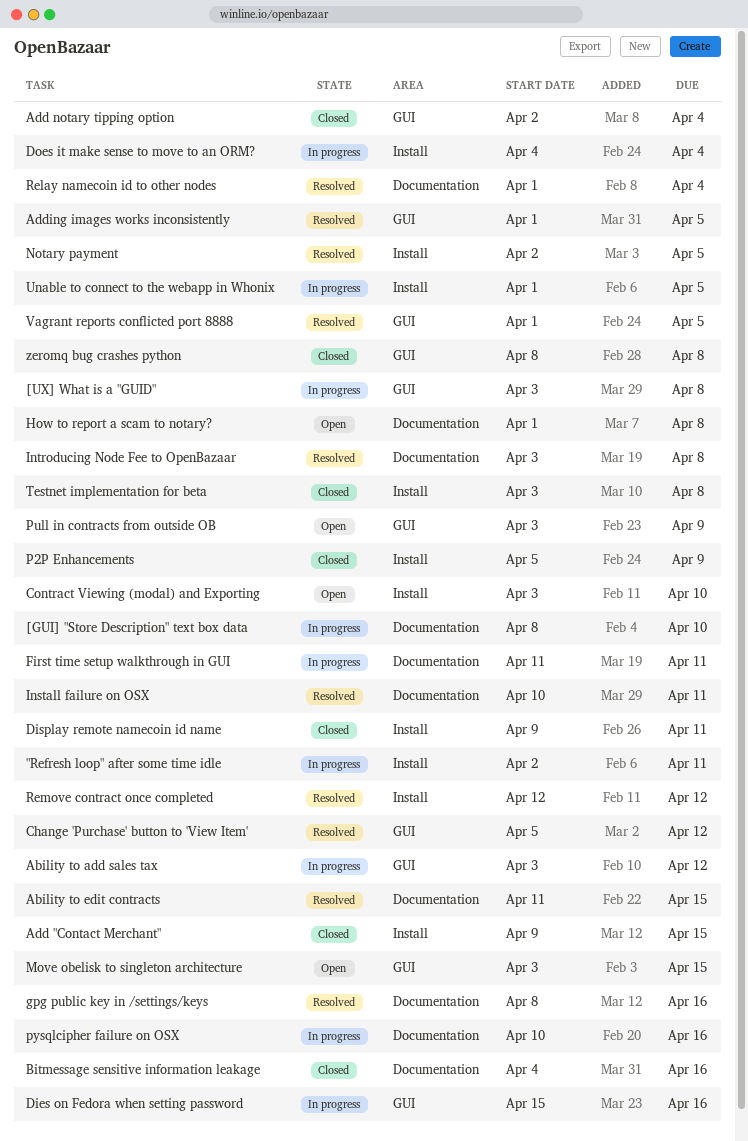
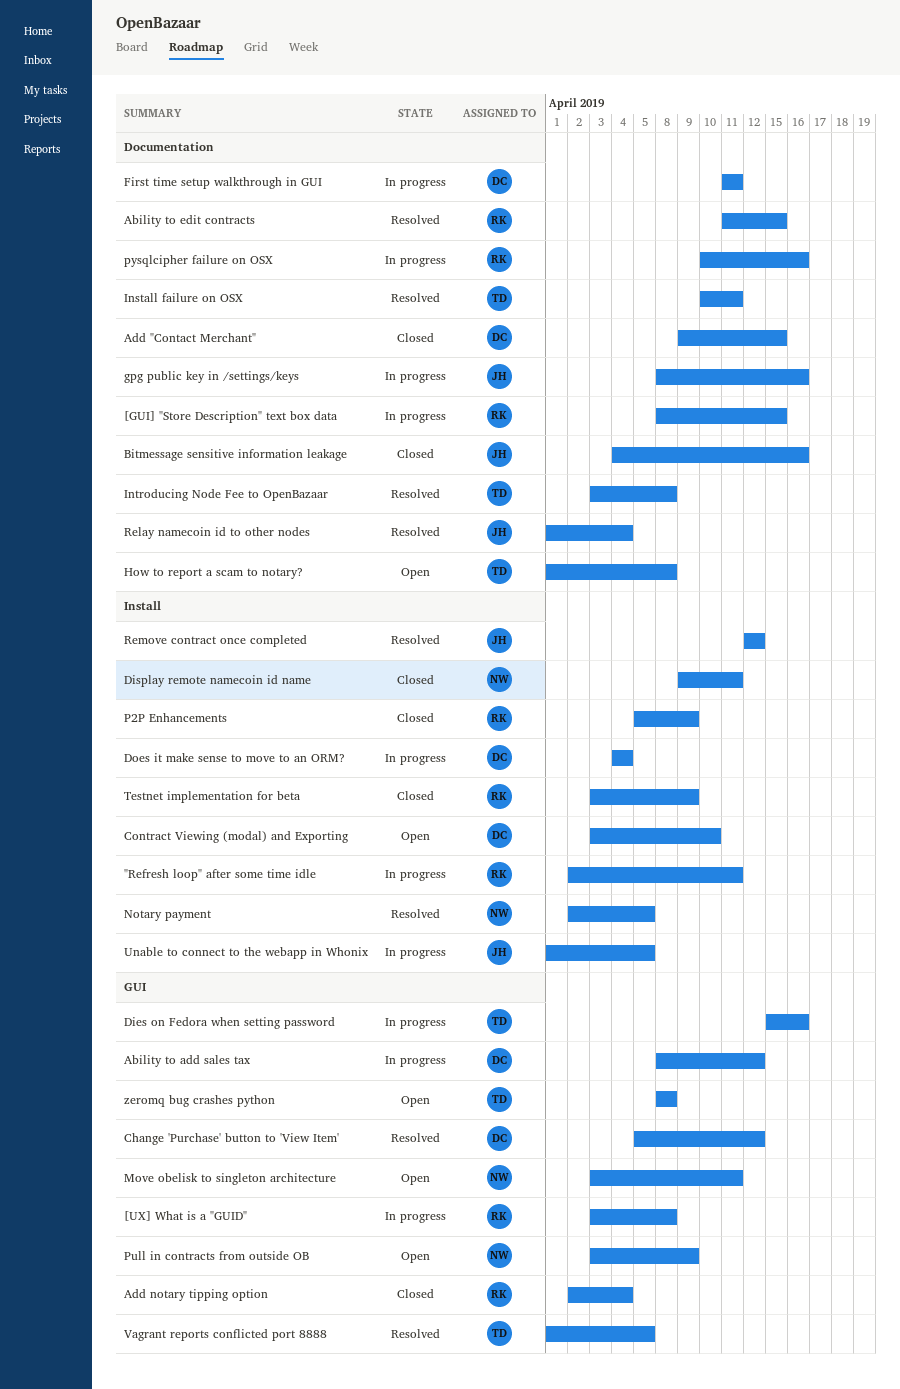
[GUI] "Store Description" text box data, due: Apr 10 -> Apr 15
Ability to add sales tax, start: Apr 3 -> Apr 8
Add "Contact Merchant", label: Install -> Documentation
Adding images works inconsistently: present -> none
gpg public key in /settings/keys, status: Resolved -> In progress
Move obelisk to singleton architecture, due: Apr 15 -> Apr 11
Testnet implementation for beta, due: Apr 8 -> Apr 9
zeromq bug crashes python, status: Closed -> Open

